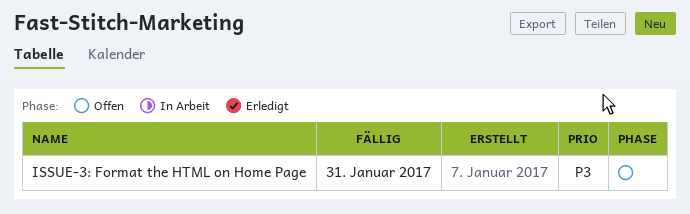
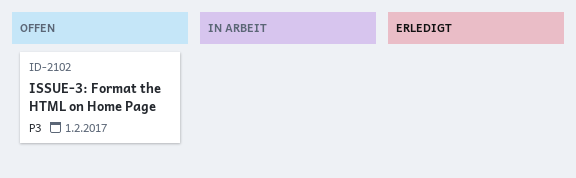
ISSUE-3: Format the HTML on Home Page, due: Jan 31 -> Feb 1

